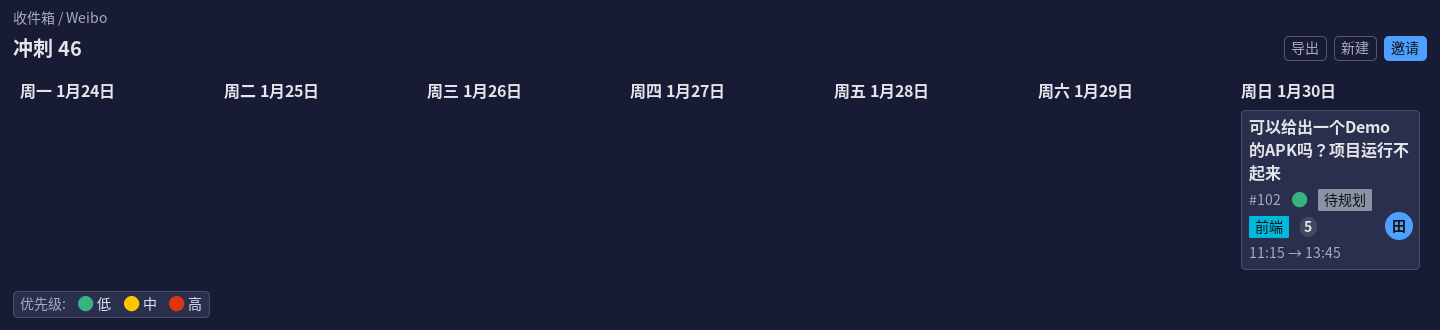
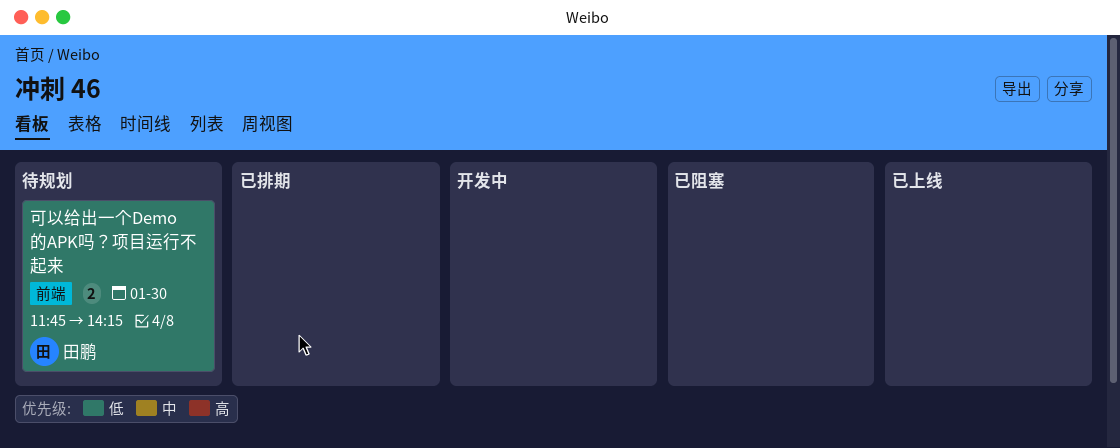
可以给出一个Demo的APK吗？项目运行不起来, estimate: 5 -> 2
可以给出一个Demo的APK吗？项目运行不起来, begins: 11:15 -> 11:45
可以给出一个Demo的APK吗？项目运行不起来, ends: 13:45 -> 14:15

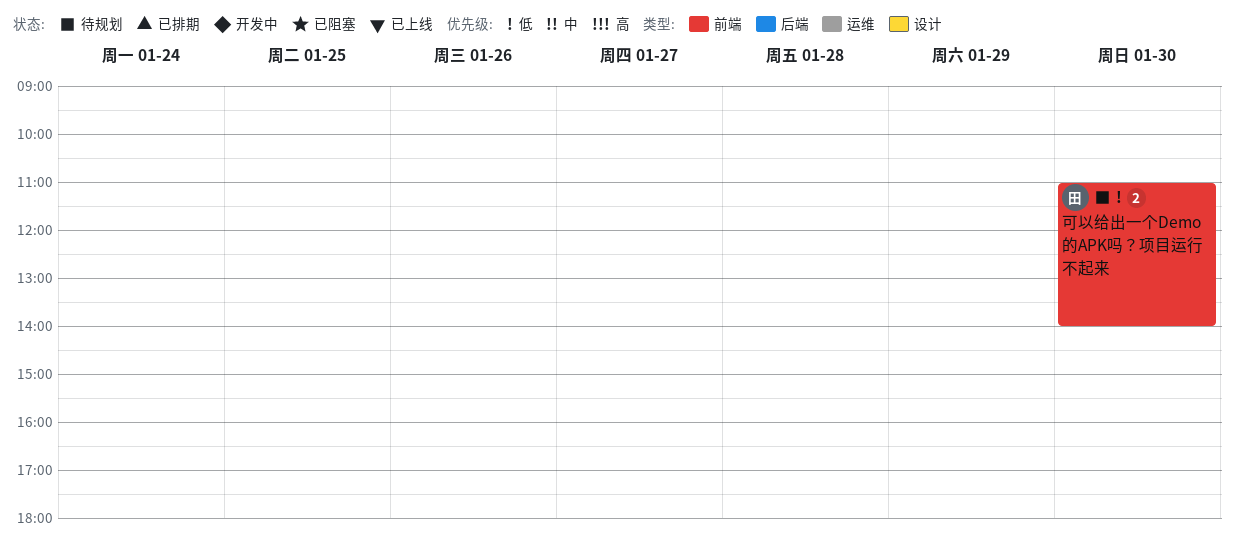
可以给出一个Demo的APK吗？项目运行不起来, begins: 11:45 -> 11:00
可以给出一个Demo的APK吗？项目运行不起来, ends: 14:15 -> 14:00

